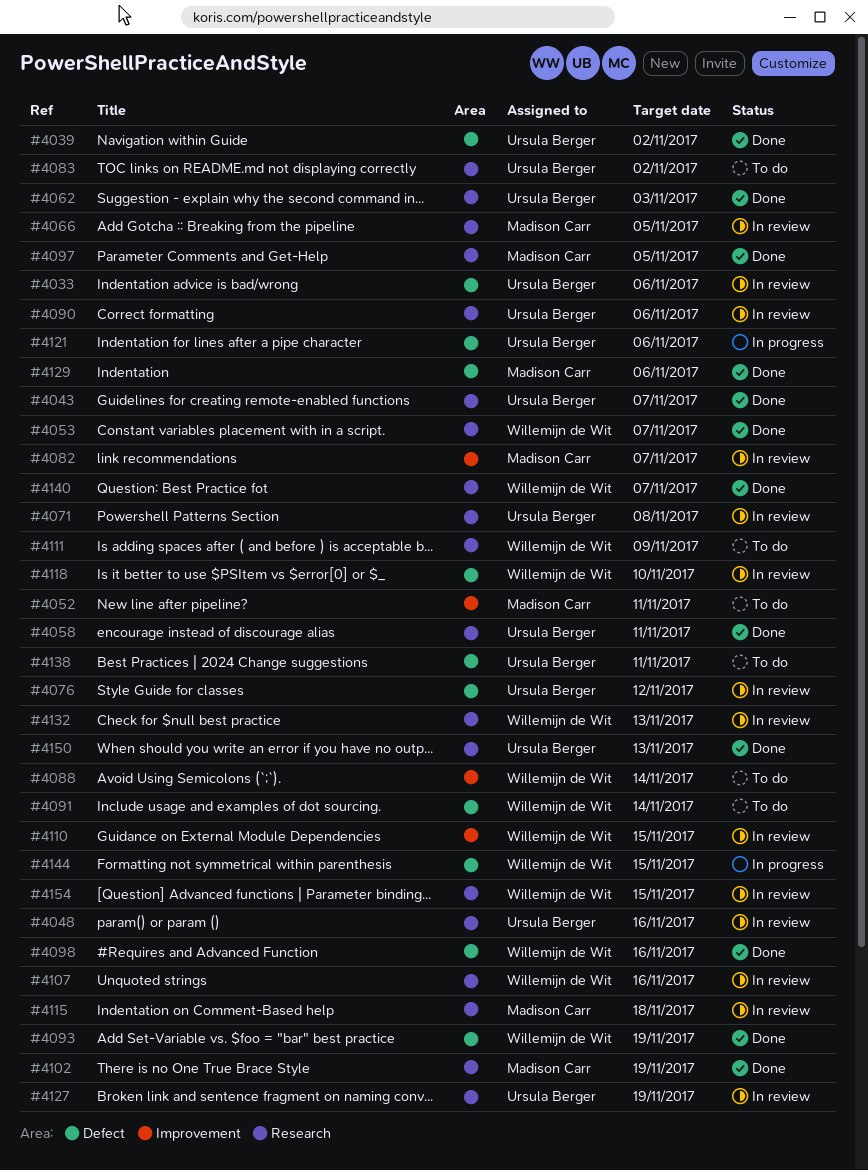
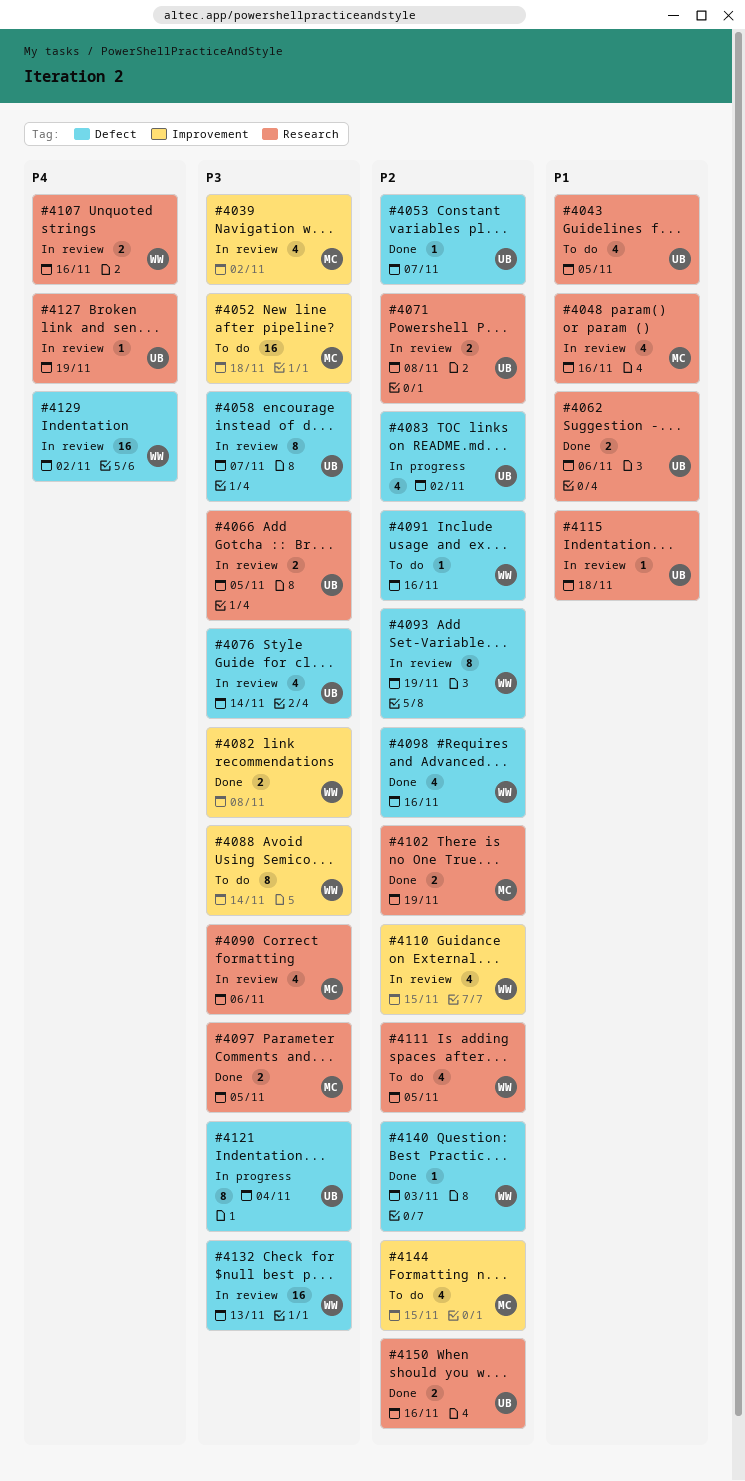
#4033: present -> none
#4039, status: Done -> In review
#4039, owner: Ursula Berger -> Madison Carr
#4039, label: Defect -> Improvement
#4043, status: Done -> To do
#4043, due: Nov 7 -> Nov 5
#4048, owner: Ursula Berger -> Madison Carr
#4052, due: Nov 11 -> Nov 18
#4053, owner: Willemijn de Wit -> Ursula Berger
#4053, label: Research -> Defect
#4058, status: Done -> In review
#4058, label: Research -> Defect
#4058, due: Nov 11 -> Nov 7
#4062, due: Nov 3 -> Nov 6
#4066, owner: Madison Carr -> Ursula Berger
#4076, due: Nov 12 -> Nov 14
#4082, status: In review -> Done
#4082, owner: Madison Carr -> Willemijn de Wit
#4082, due: Nov 7 -> Nov 8
#4083, status: To do -> In progress
#4083, label: Research -> Defect
#4090, owner: Ursula Berger -> Madison Carr
#4091, due: Nov 14 -> Nov 16
#4093, status: Done -> In review
#4111, due: Nov 9 -> Nov 5
#4115, owner: Madison Carr -> Ursula Berger
#4118: present -> none
#4121, due: Nov 6 -> Nov 4
#4129, status: Done -> In review
#4129, owner: Madison Carr -> Willemijn de Wit
#4129, due: Nov 6 -> Nov 2
#4132, label: Research -> Defect
#4138: present -> none
#4140, label: Research -> Defect
#4140, due: Nov 7 -> Nov 3
#4144, status: In progress -> To do
#4144, owner: Willemijn de Wit -> Madison Carr
#4144, label: Defect -> Improvement
#4150, due: Nov 13 -> Nov 16
#4154: present -> none

